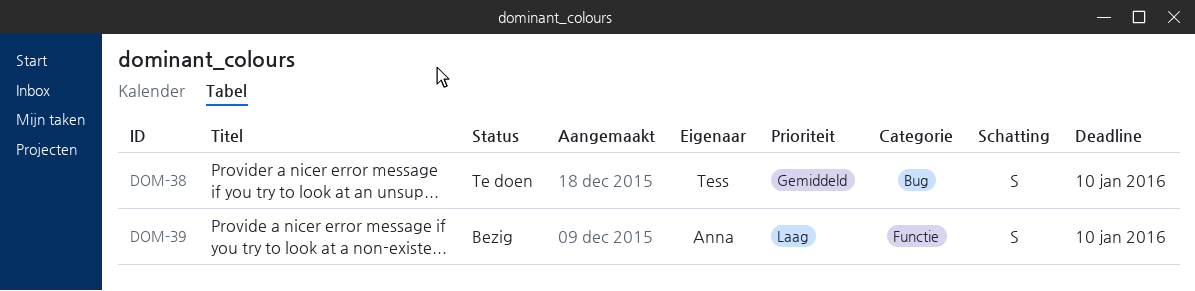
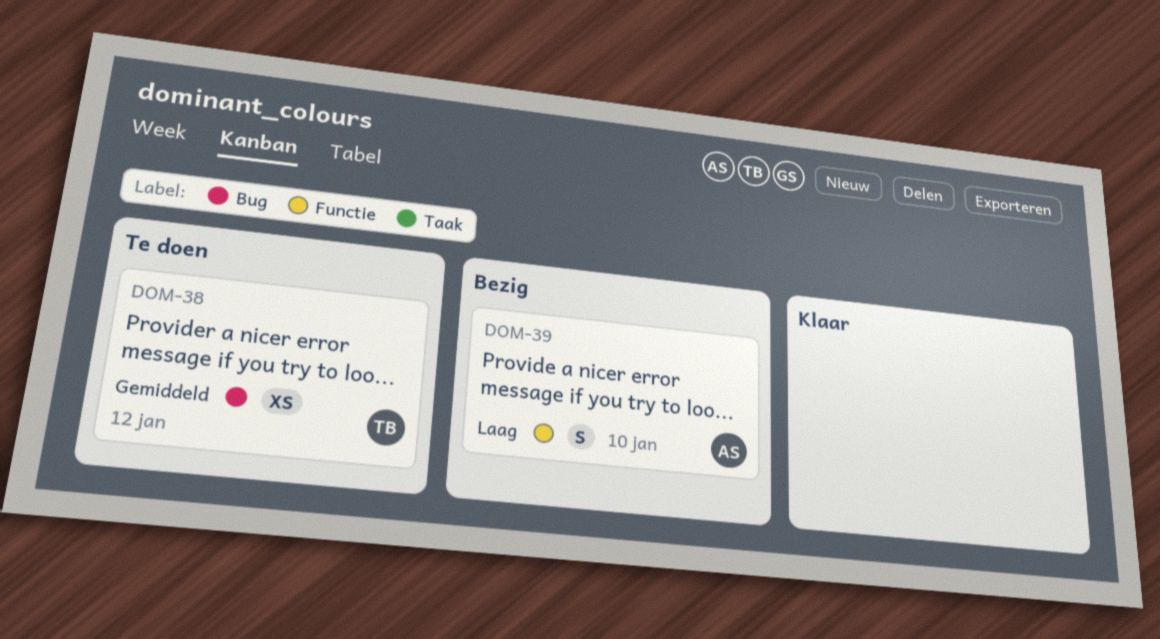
DOM-38, estimate: S -> XS
DOM-38, due: Jan 10 -> Jan 12

